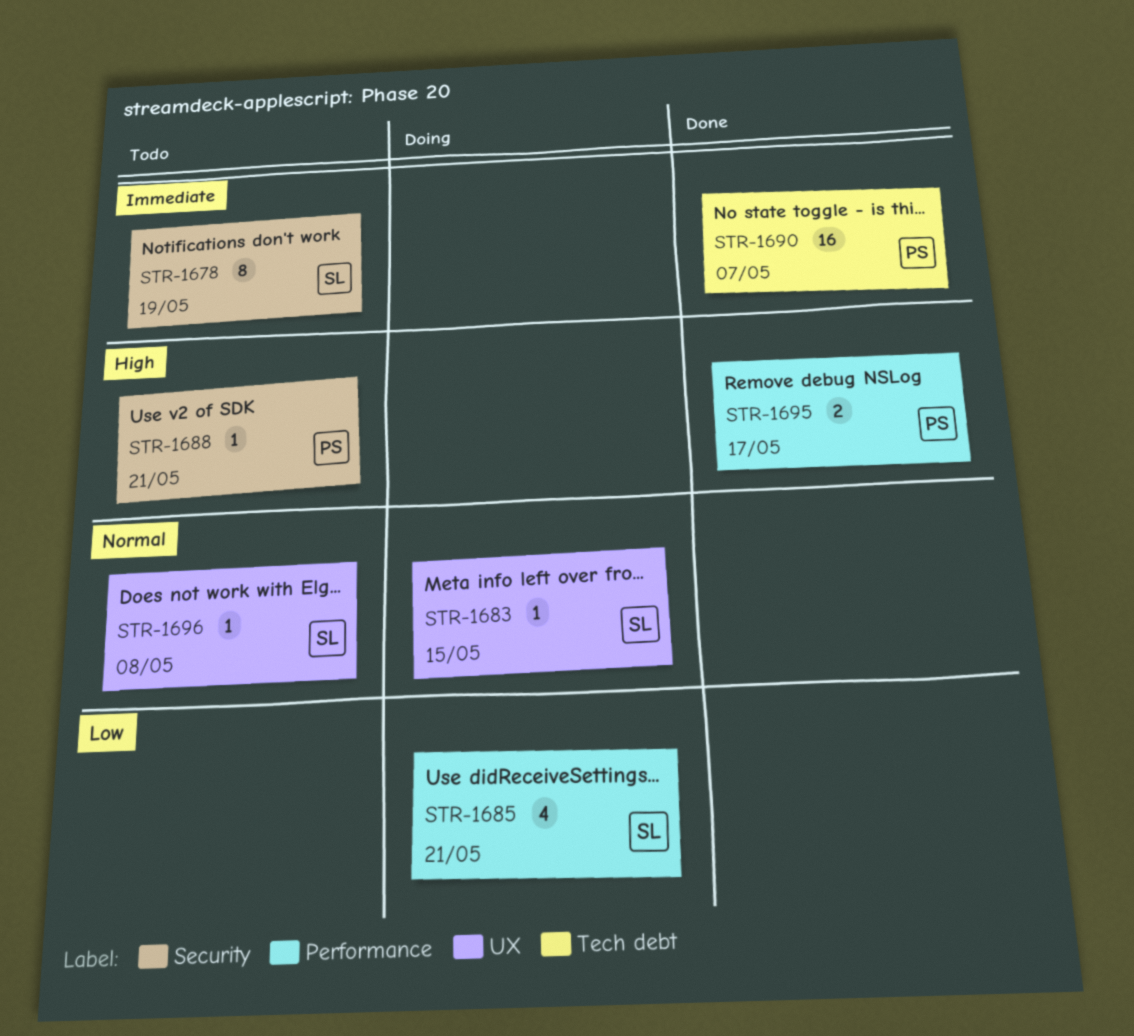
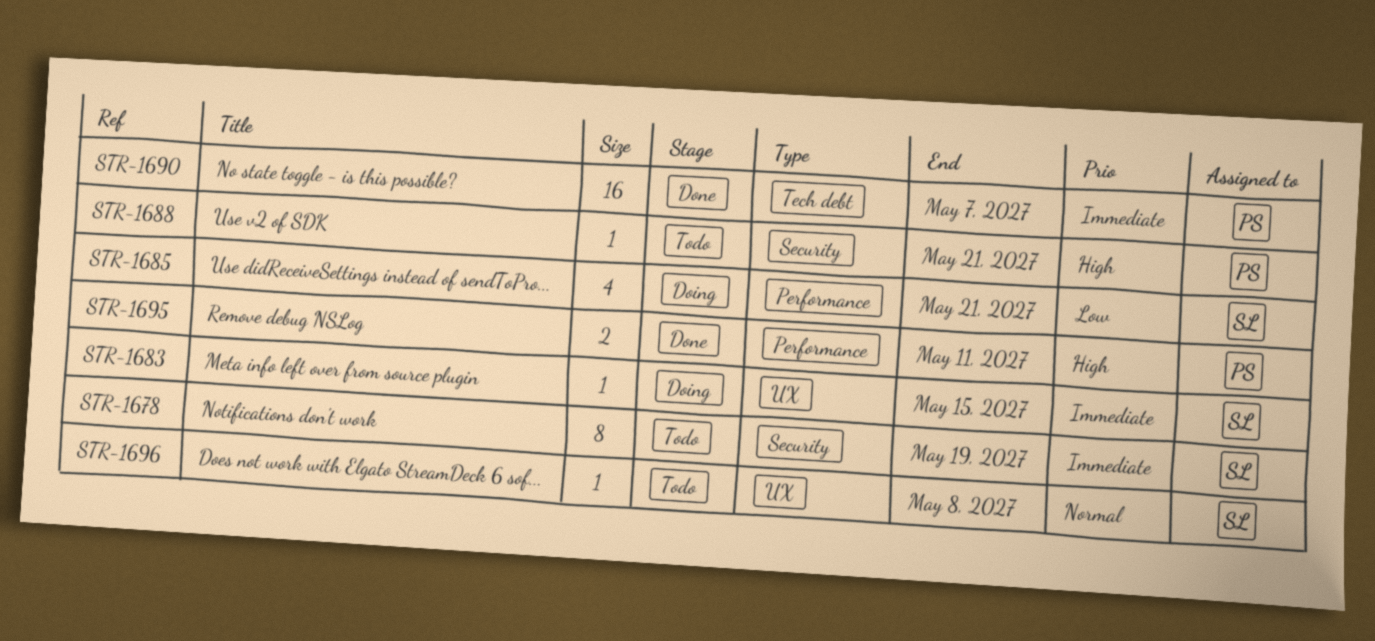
STR-1683, priority: Normal -> Immediate
STR-1695, due: May 17 -> May 11

